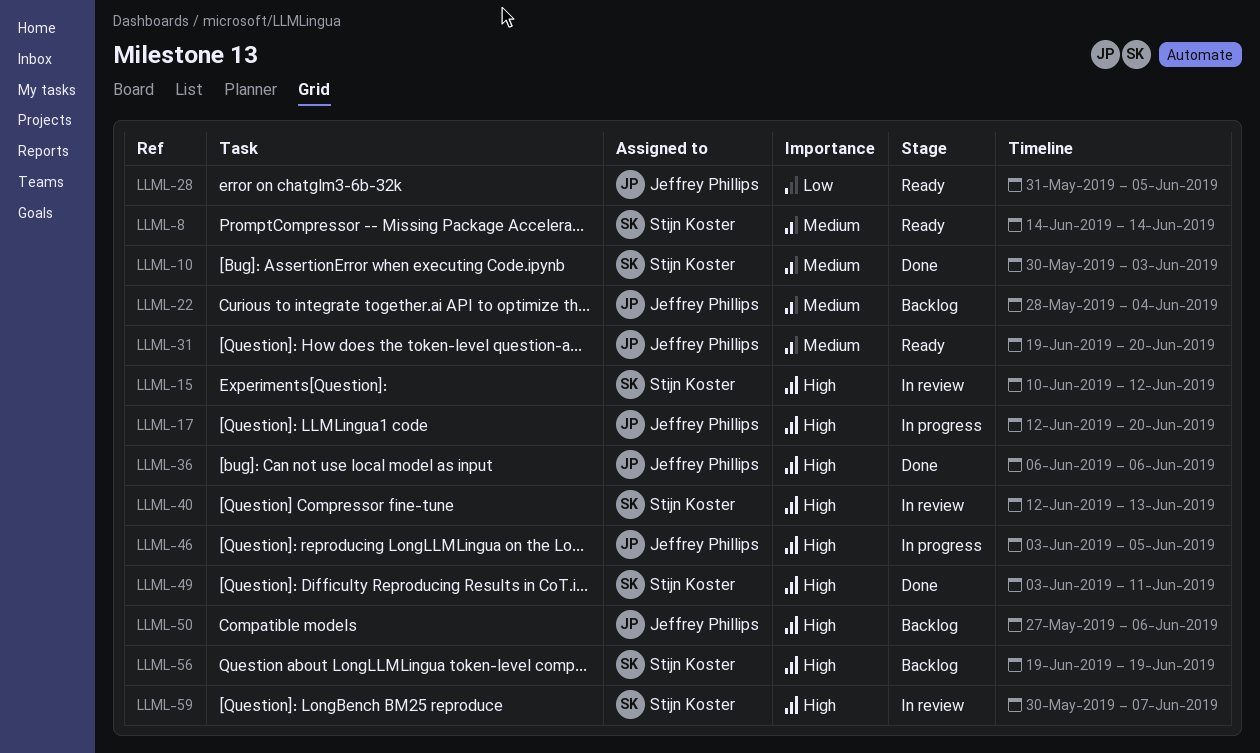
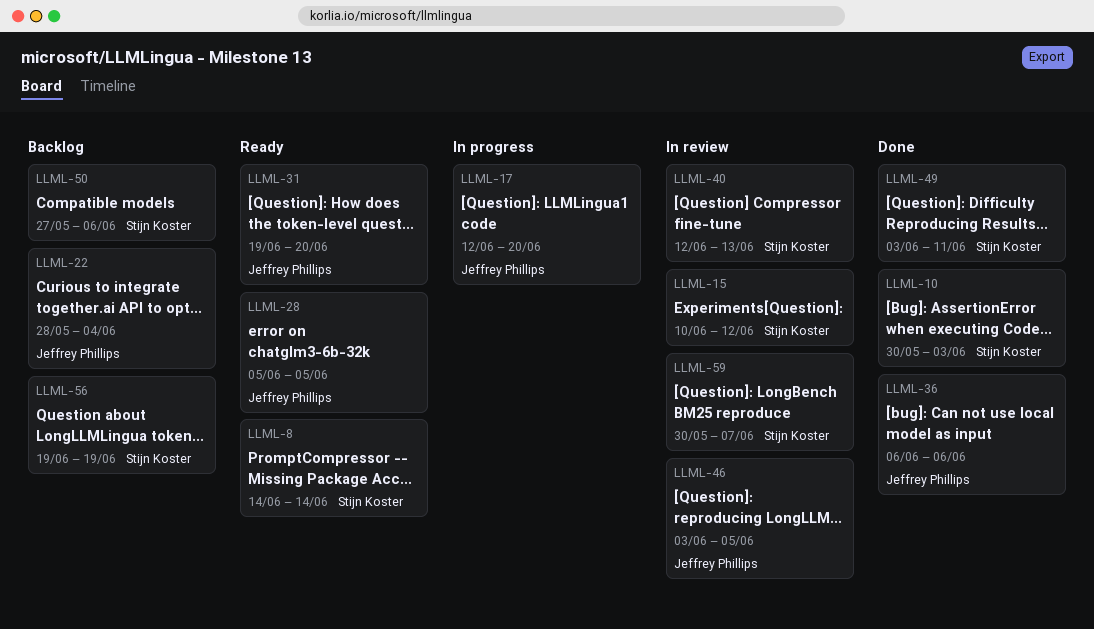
LLML-28, start: May 31 -> Jun 5
LLML-46, status: In progress -> In review
LLML-50, owner: Jeffrey Phillips -> Stijn Koster

